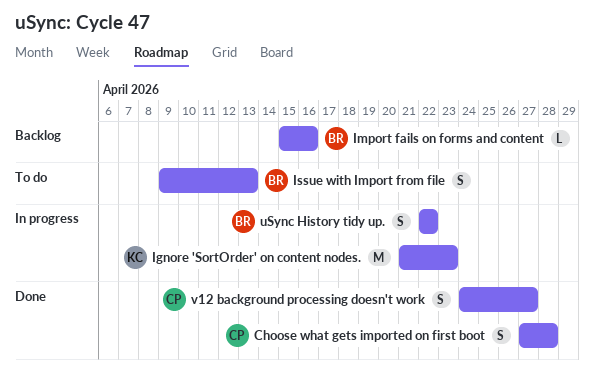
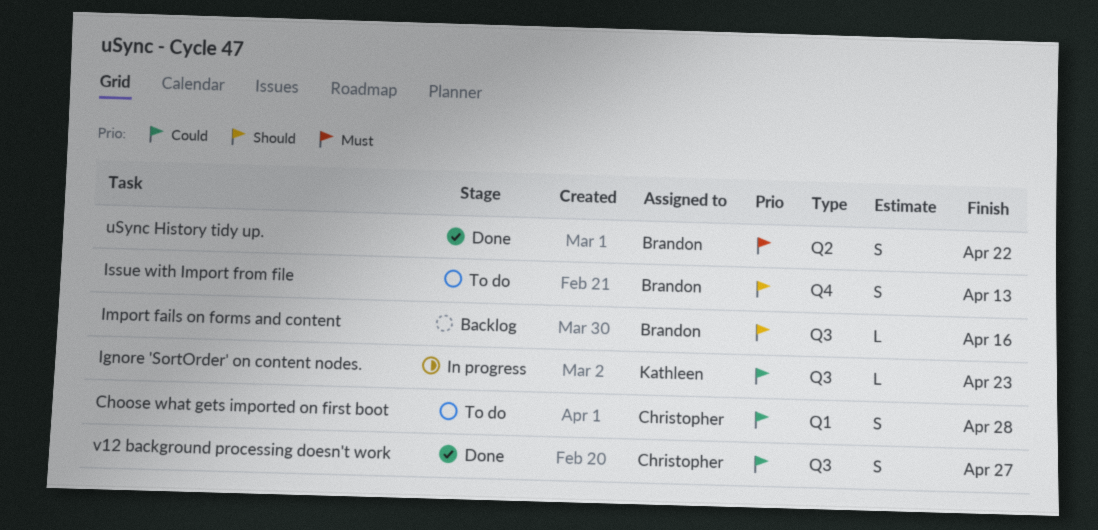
Choose what gets imported on first boot, status: Done -> To do
Ignore 'SortOrder' on content nodes., estimate: M -> L
uSync History tidy up., status: In progress -> Done

